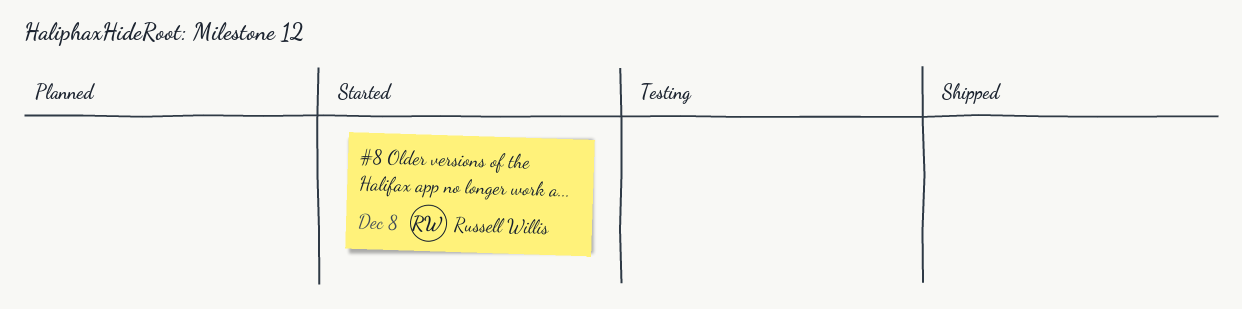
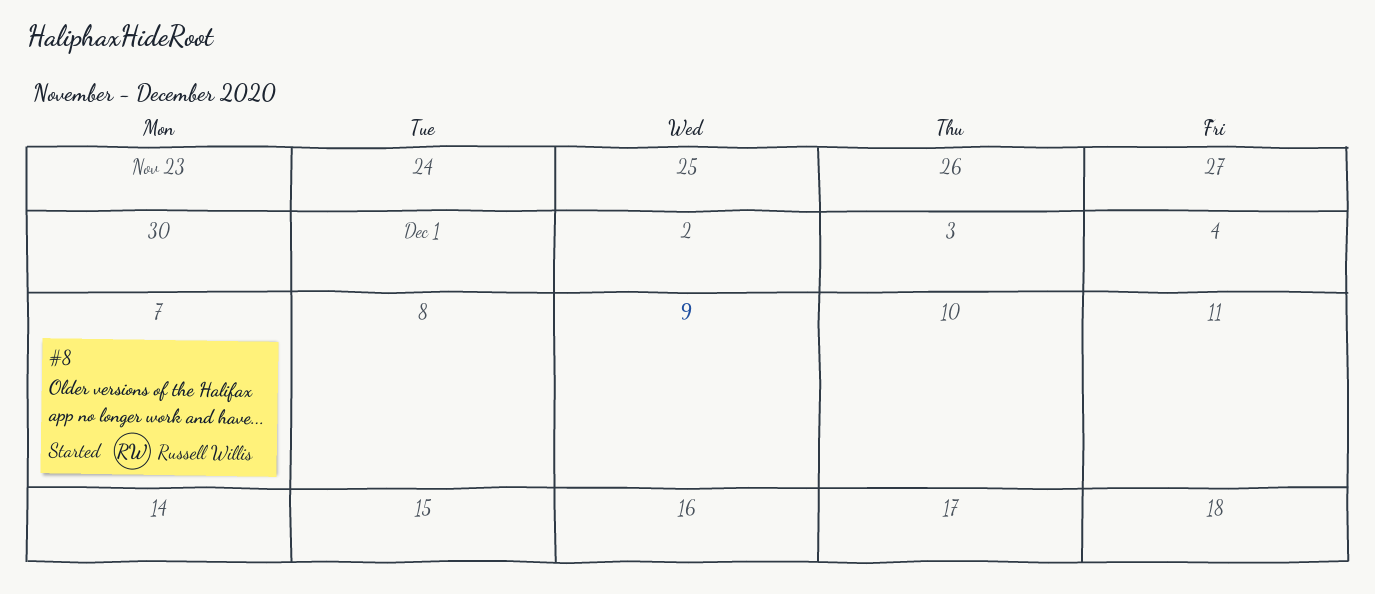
#8, due: Dec 8 -> Dec 7

